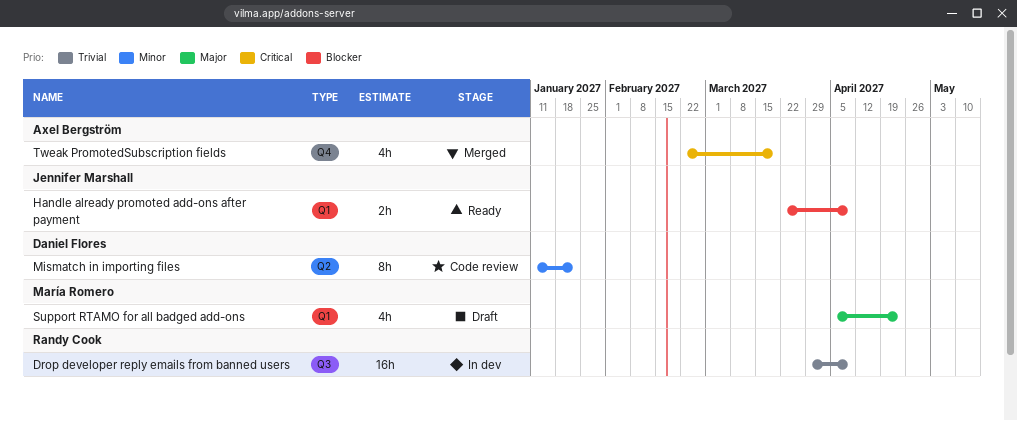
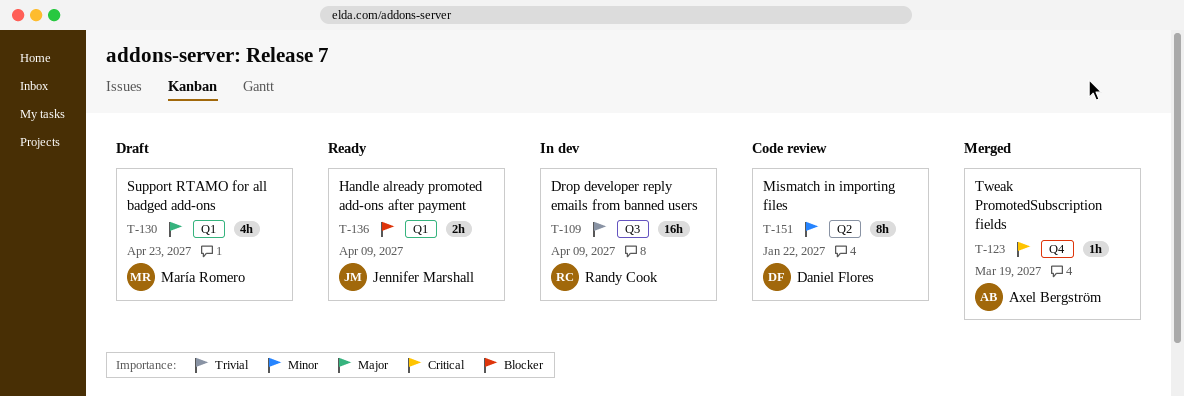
Tweak PromotedSubscription fields, estimate: 4h -> 1h

